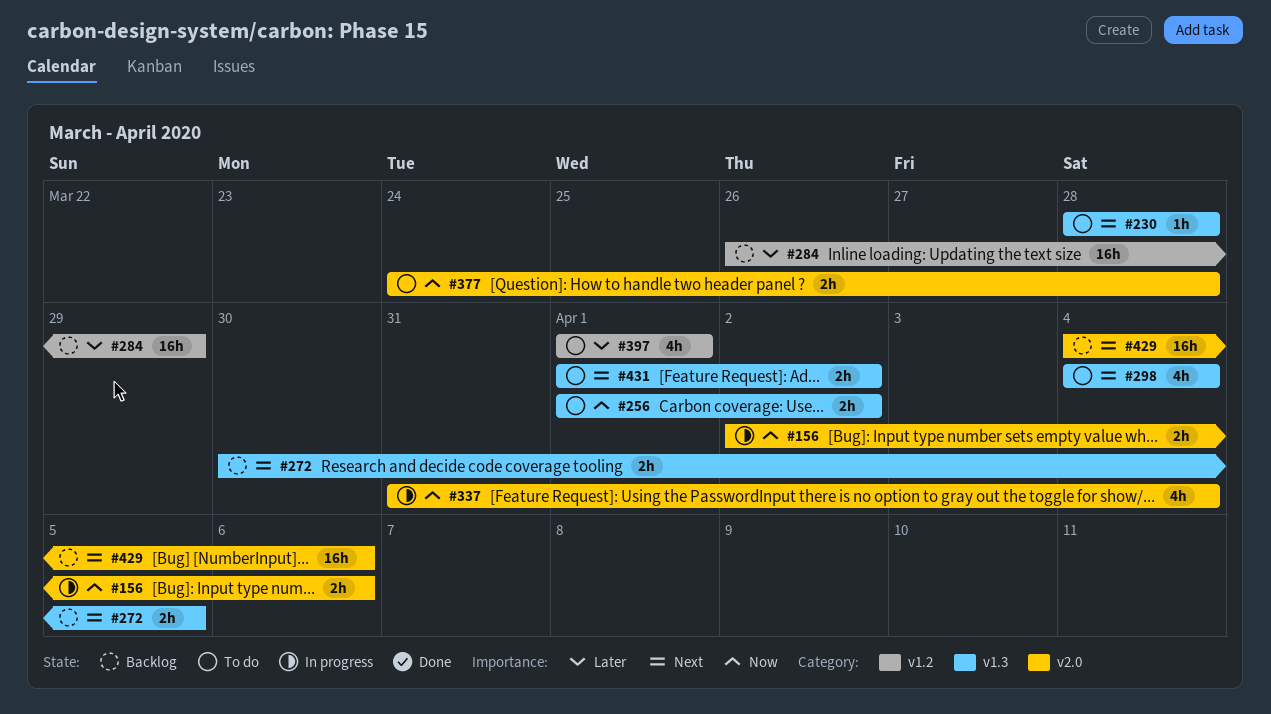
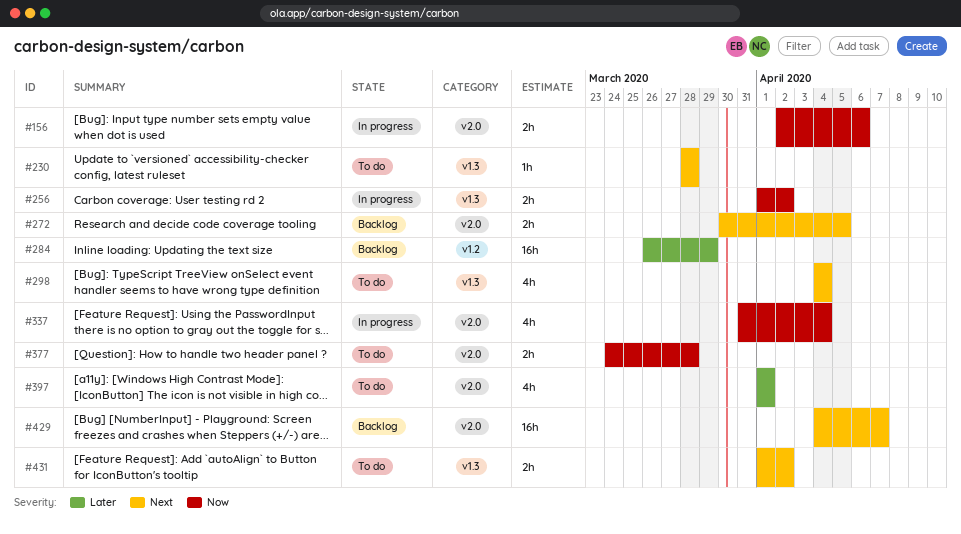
#256, status: To do -> In progress
#272, label: v1.3 -> v2.0
#397, label: v1.2 -> v2.0
#429, due: Apr 6 -> Apr 7

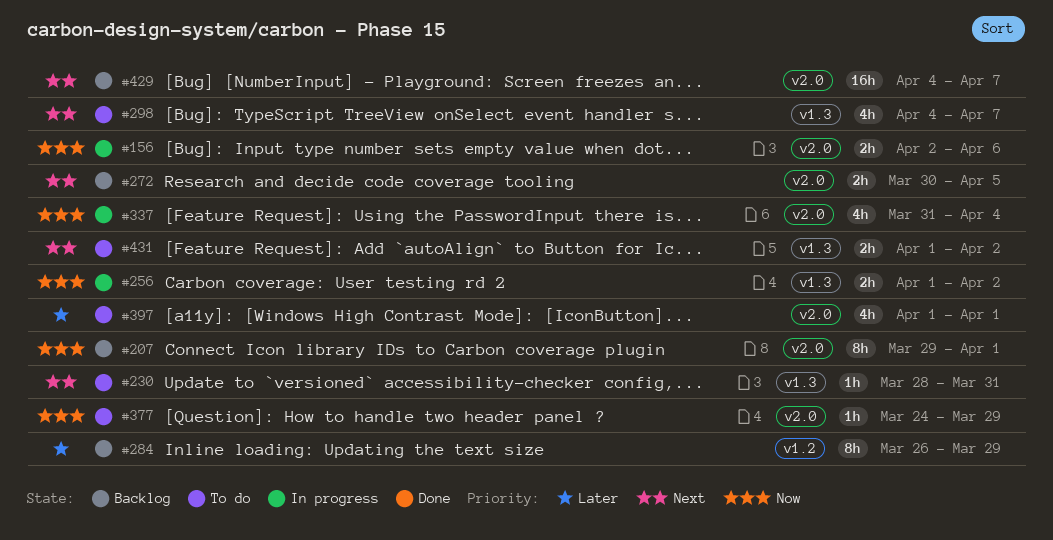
#207: none -> present
#230, due: Mar 28 -> Mar 31
#284, estimate: 16h -> 8h
#298, due: Apr 4 -> Apr 7
#377, estimate: 2h -> 1h
#377, due: Mar 28 -> Mar 29

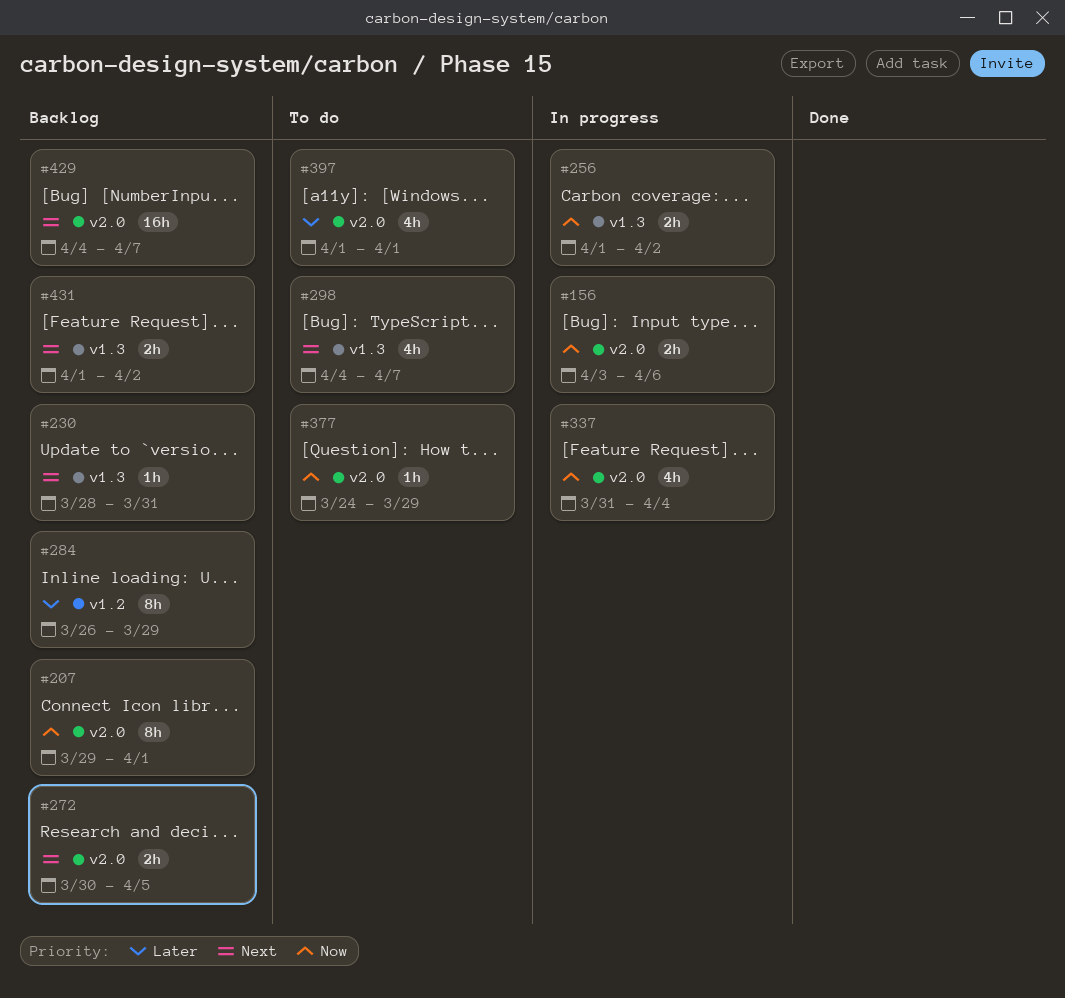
#156, start: Apr 2 -> Apr 3
#230, status: To do -> Backlog
#431, status: To do -> Backlog

